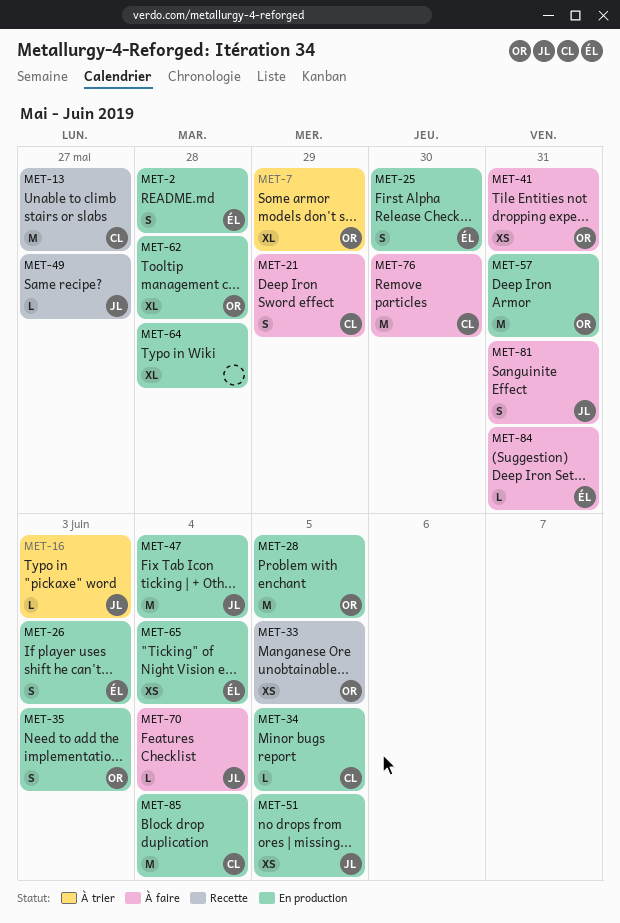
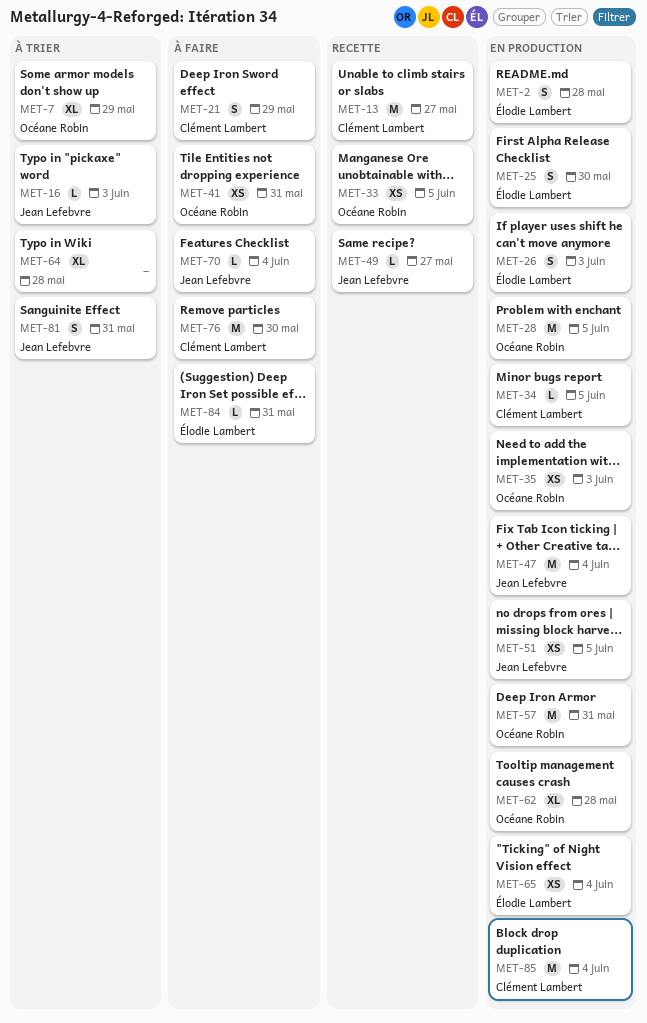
MET-35, estimate: S -> XS
MET-64, status: En production -> À trier
MET-81, status: À faire -> À trier

